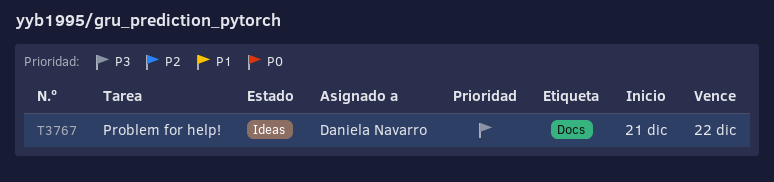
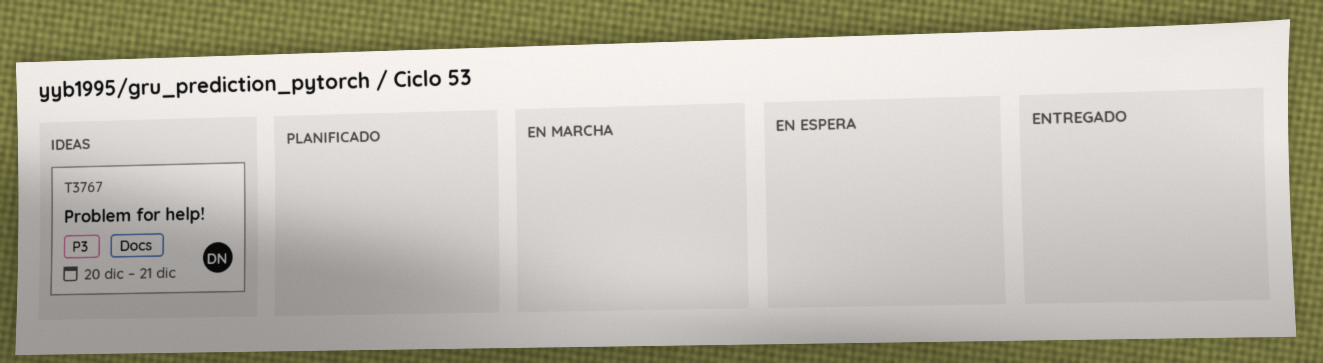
T3767, start: Dec 21 -> Dec 20
T3767, due: Dec 22 -> Dec 21

